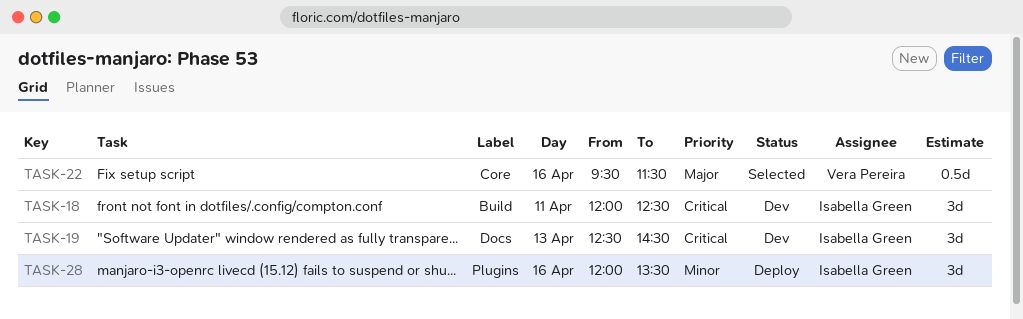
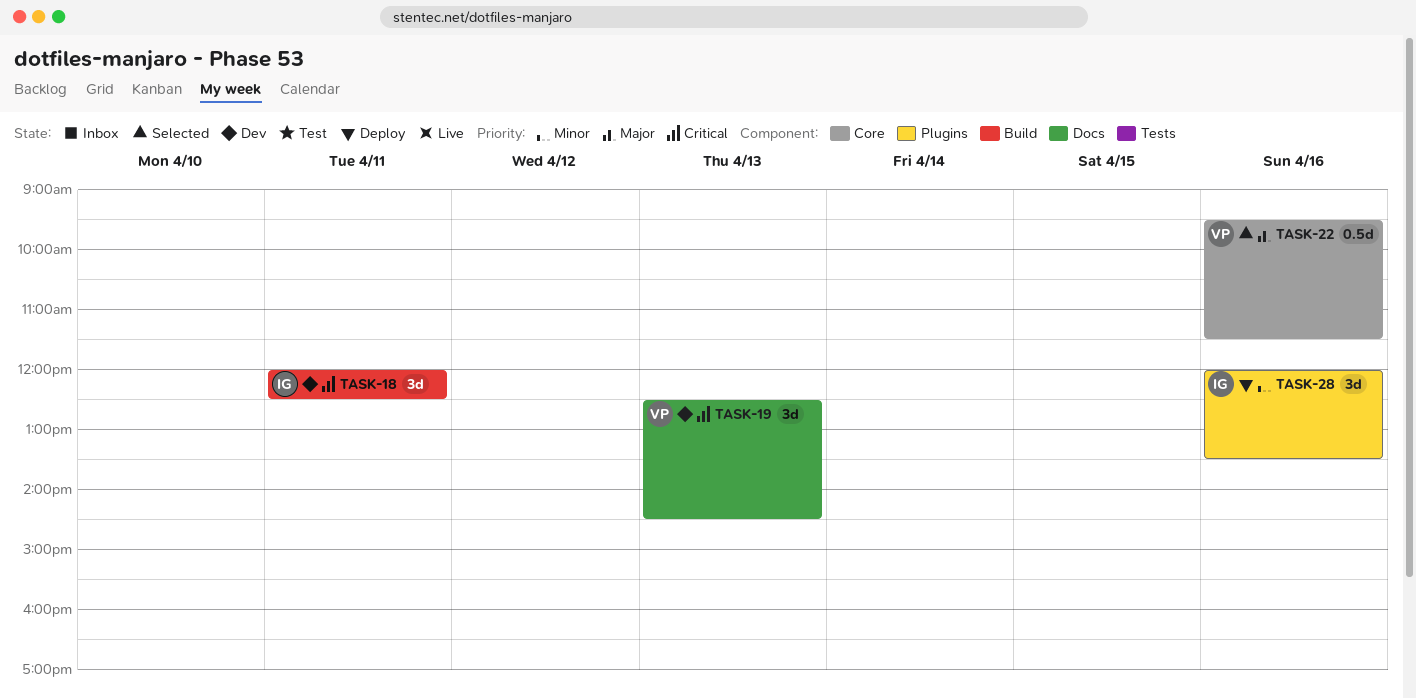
TASK-19, owner: Isabella Green -> Vera Pereira

